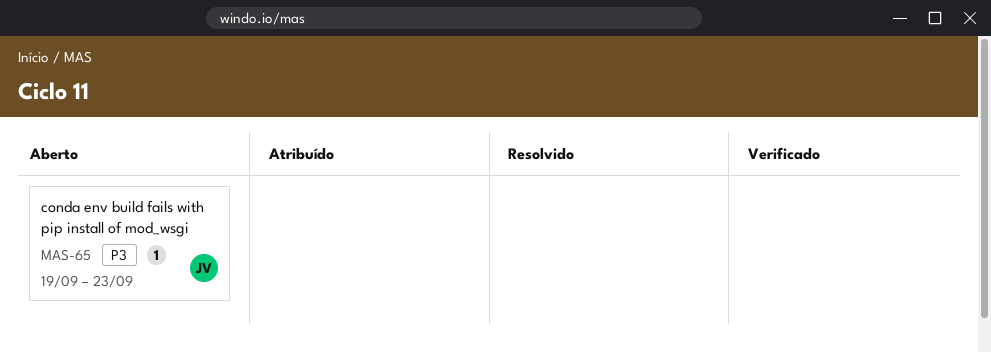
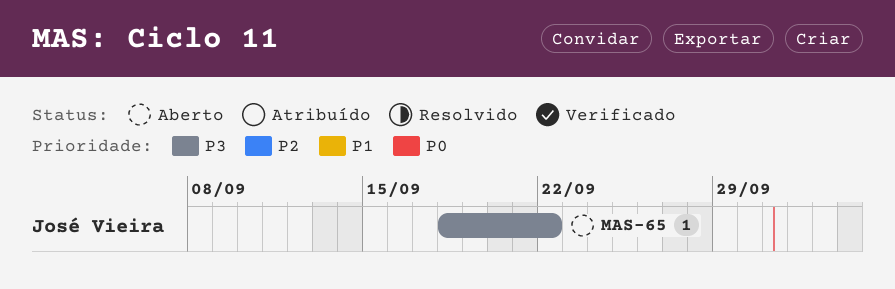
MAS-65, start: Sep 19 -> Sep 18
MAS-65, due: Sep 23 -> Sep 22

